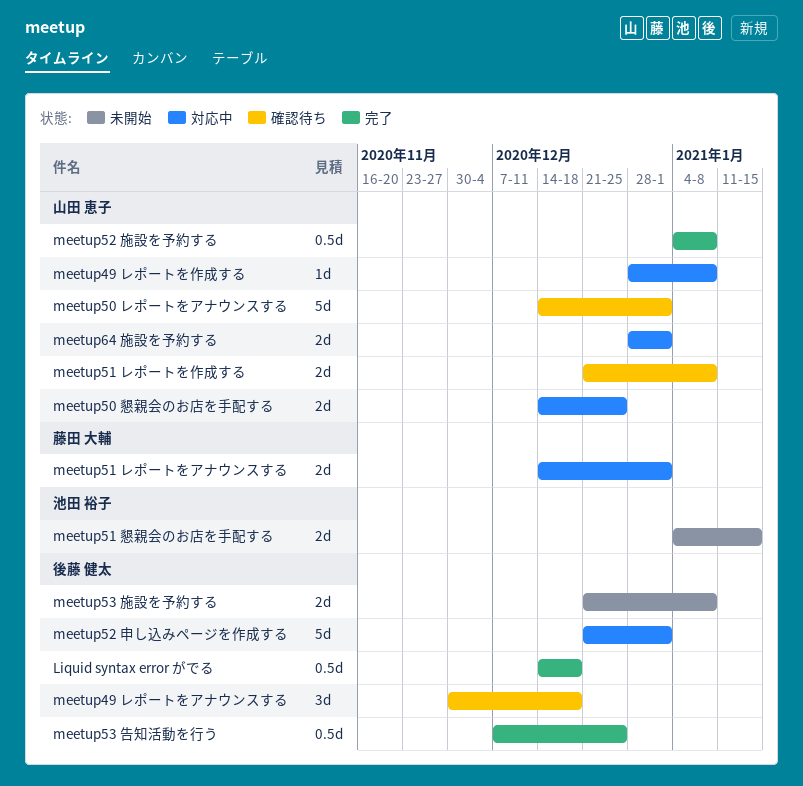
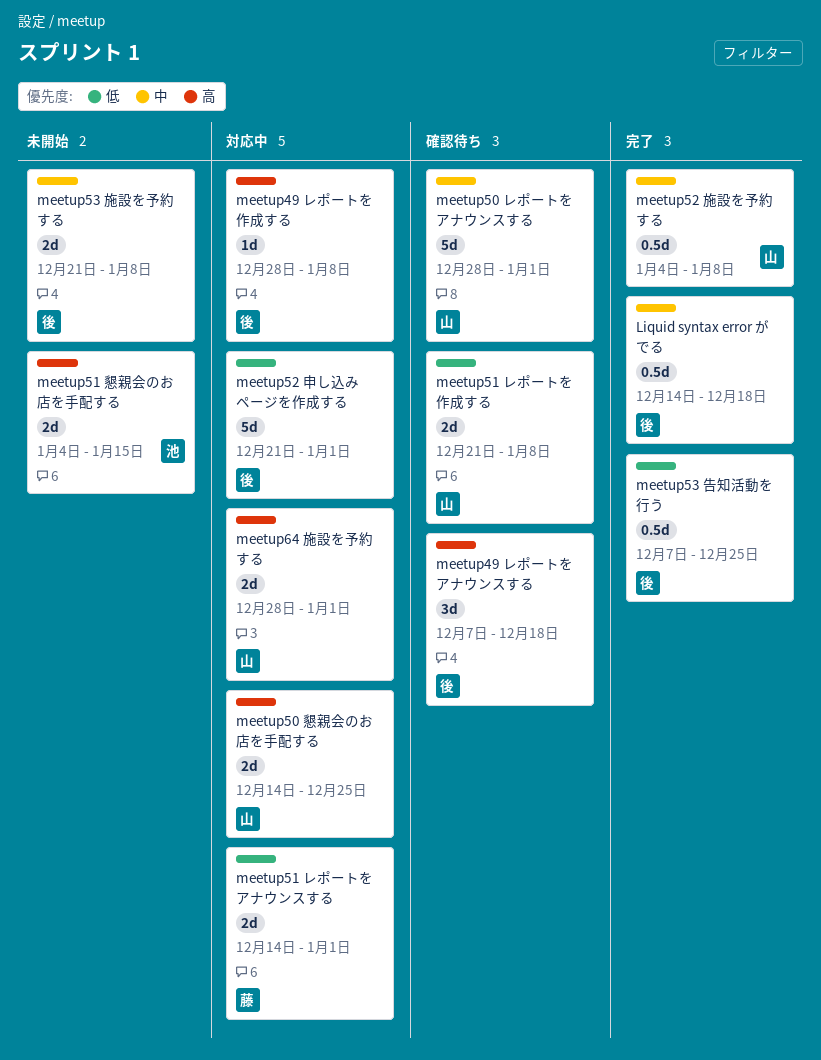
meetup49 レポートをアナウンスする, start: Nov 30 -> Dec 7
meetup49 レポートを作成する, owner: 山田 恵子 -> 後藤 健太
meetup50 レポートをアナウンスする, start: Dec 14 -> Dec 28

